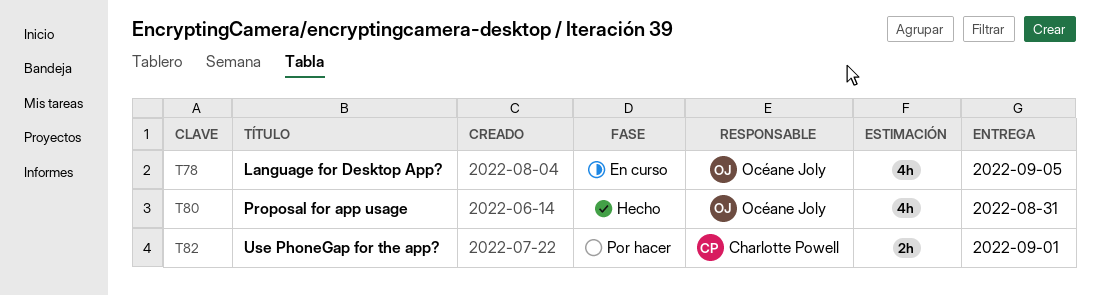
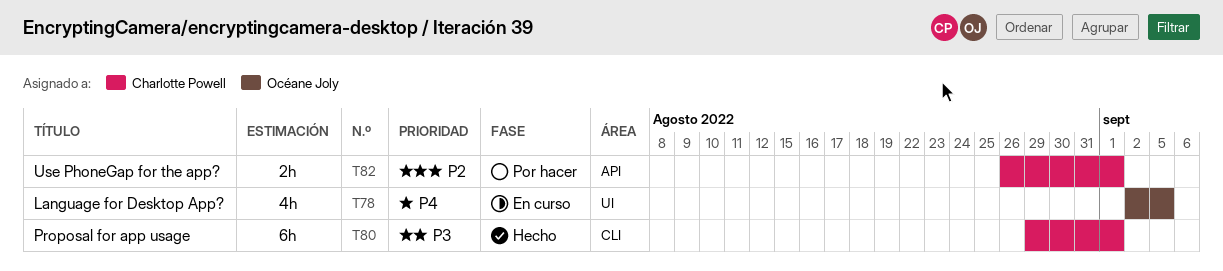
T80, owner: Océane Joly -> Charlotte Powell
T80, estimate: 4h -> 6h
T80, due: Aug 31 -> Sep 1

